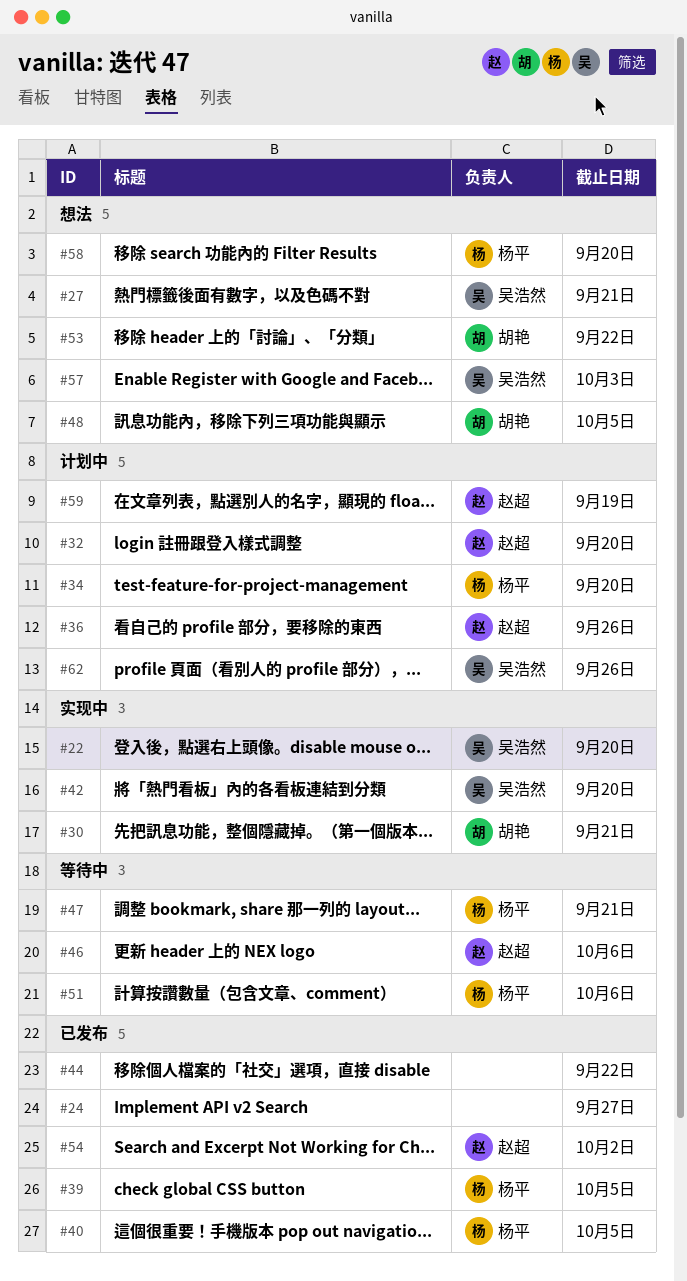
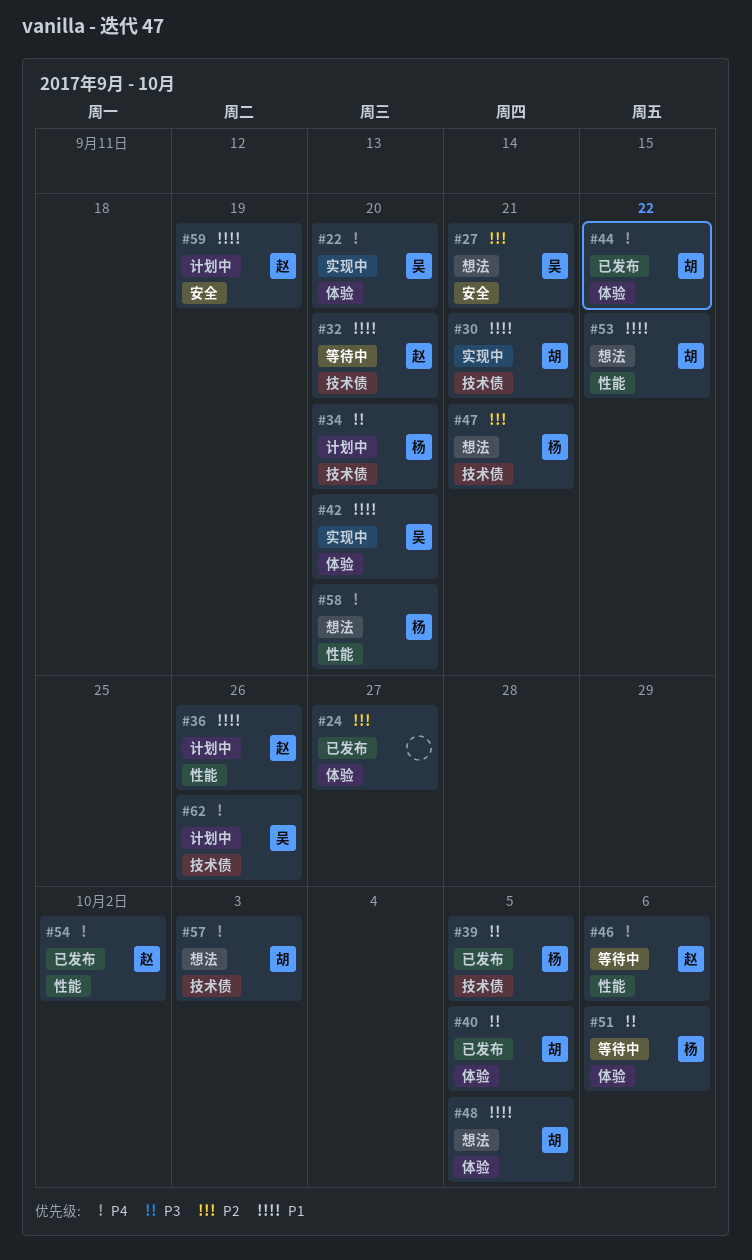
#32, status: 计划中 -> 等待中
#40, owner: 杨平 -> 胡艳
#44, owner: none -> 胡艳
#47, status: 等待中 -> 想法
#57, owner: 吴浩然 -> 胡艳

